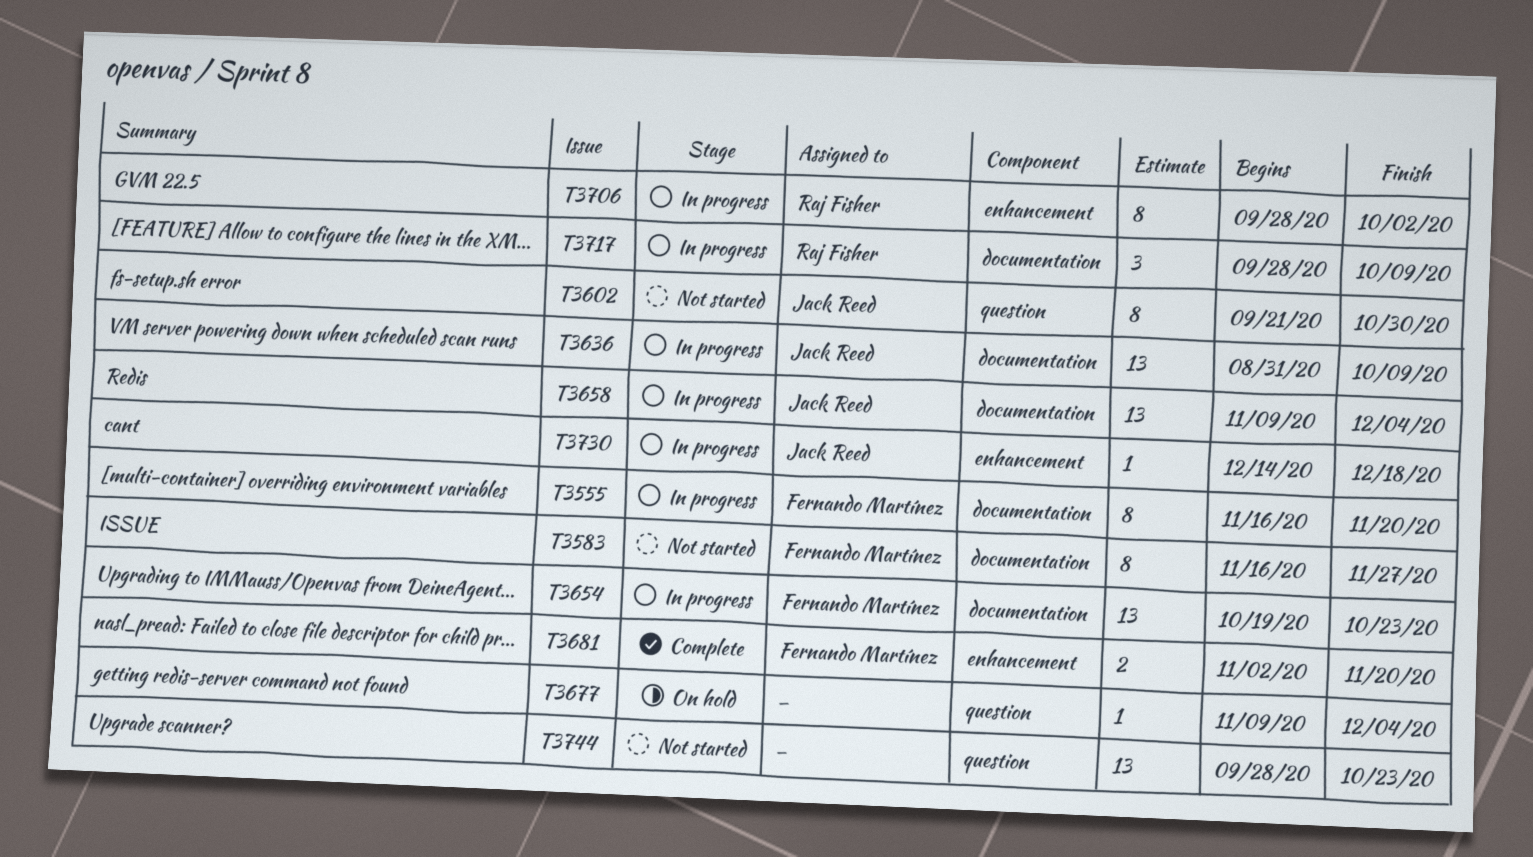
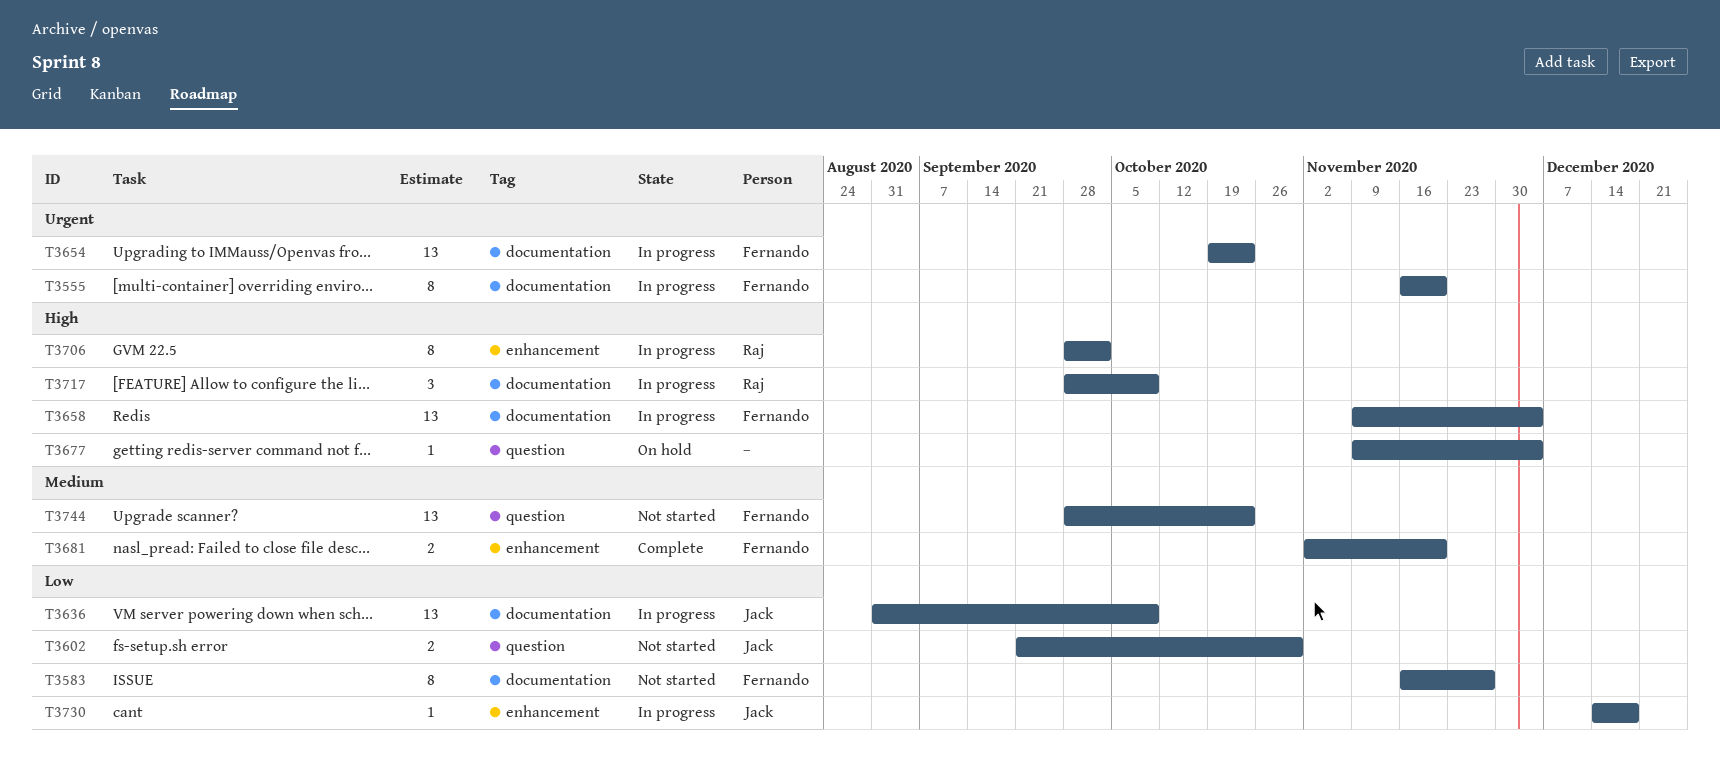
T3602, estimate: 8 -> 2
T3658, owner: Jack Reed -> Fernando Martínez
T3744, owner: none -> Fernando Martínez

